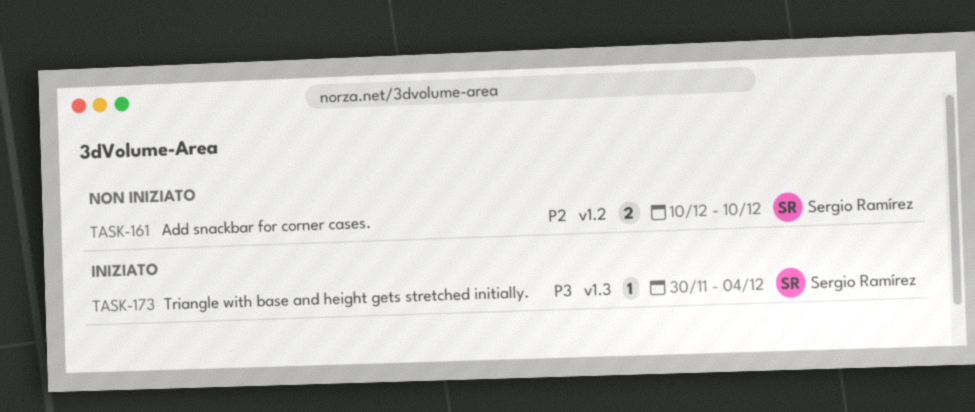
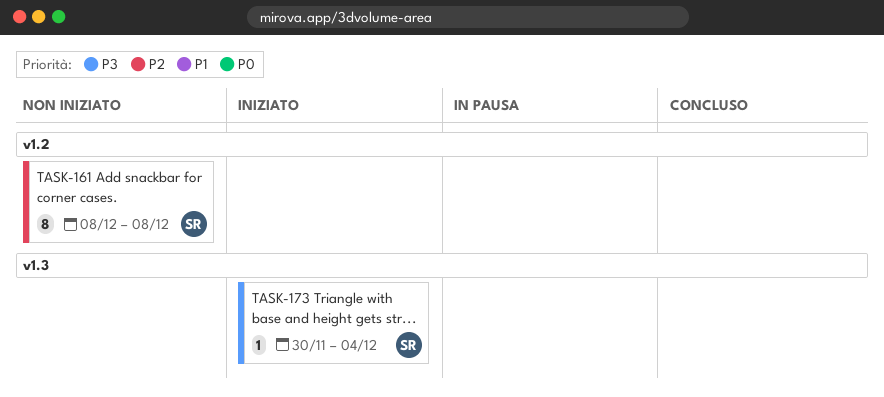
TASK-161, estimate: 2 -> 8
TASK-161, start: Dec 10 -> Dec 8
TASK-161, due: Dec 10 -> Dec 8

